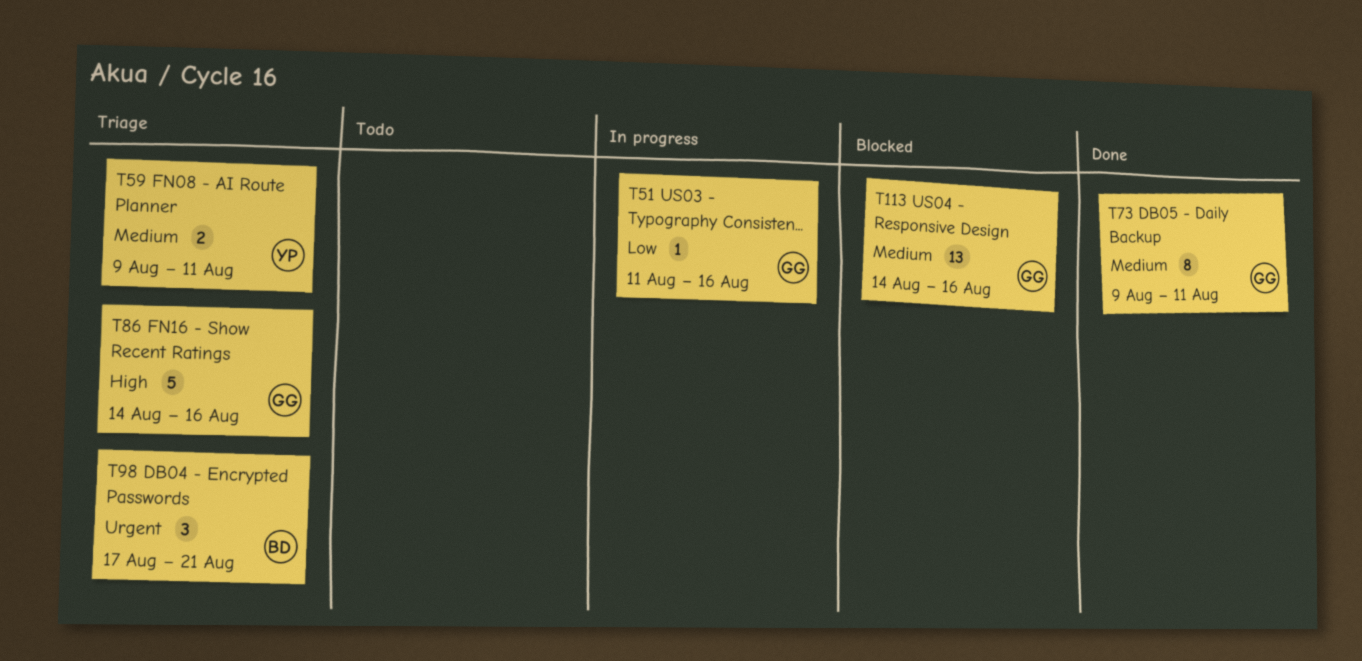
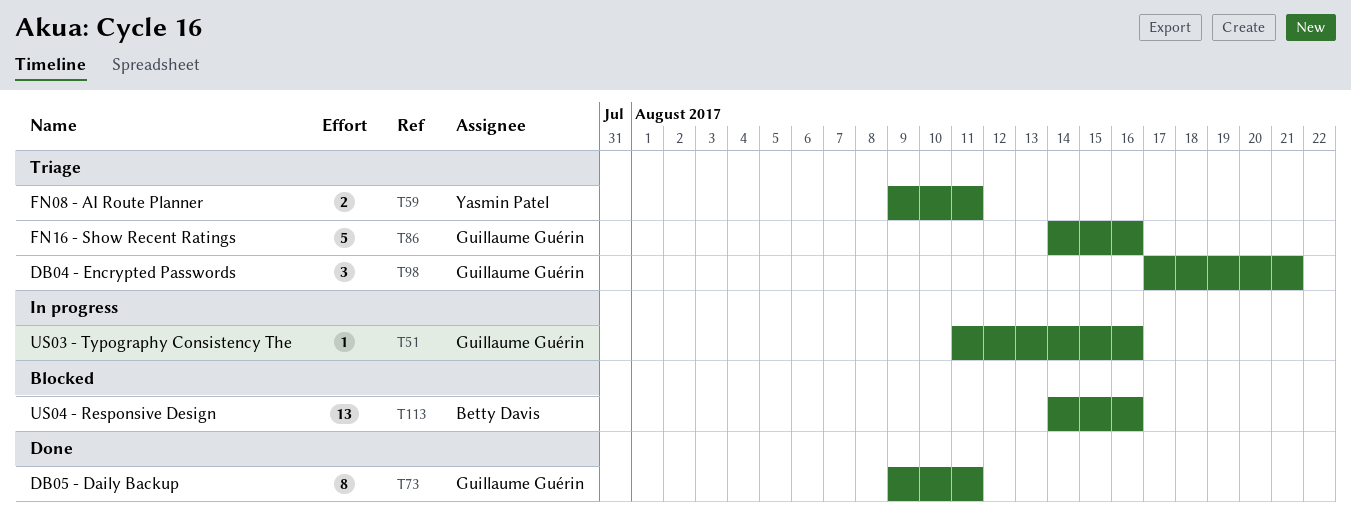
T98, owner: Betty Davis -> Guillaume Guérin
T113, owner: Guillaume Guérin -> Betty Davis

